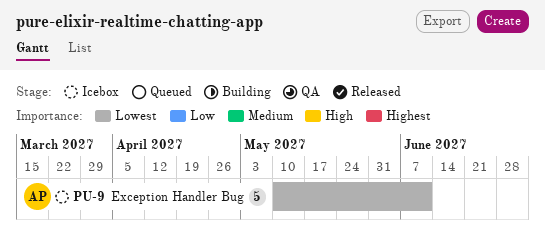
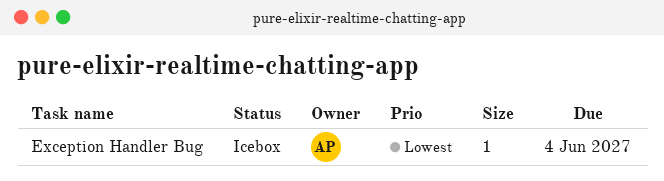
Exception Handler Bug, estimate: 5 -> 1
Exception Handler Bug, due: Jun 11 -> Jun 4

